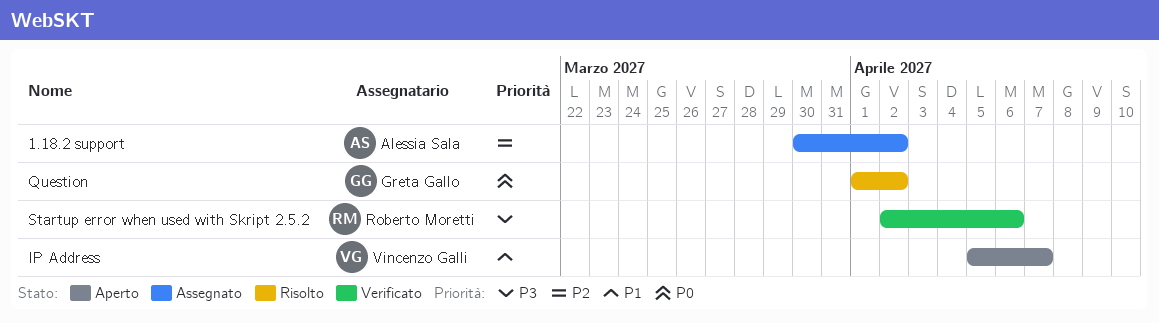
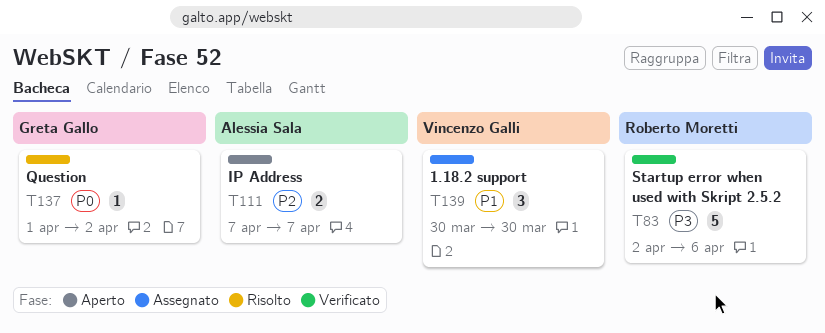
1.18.2 support, owner: Alessia Sala -> Vincenzo Galli
1.18.2 support, priority: P2 -> P1
1.18.2 support, due: Apr 2 -> Mar 30
IP Address, owner: Vincenzo Galli -> Alessia Sala
IP Address, priority: P1 -> P2
IP Address, start: Apr 5 -> Apr 7

